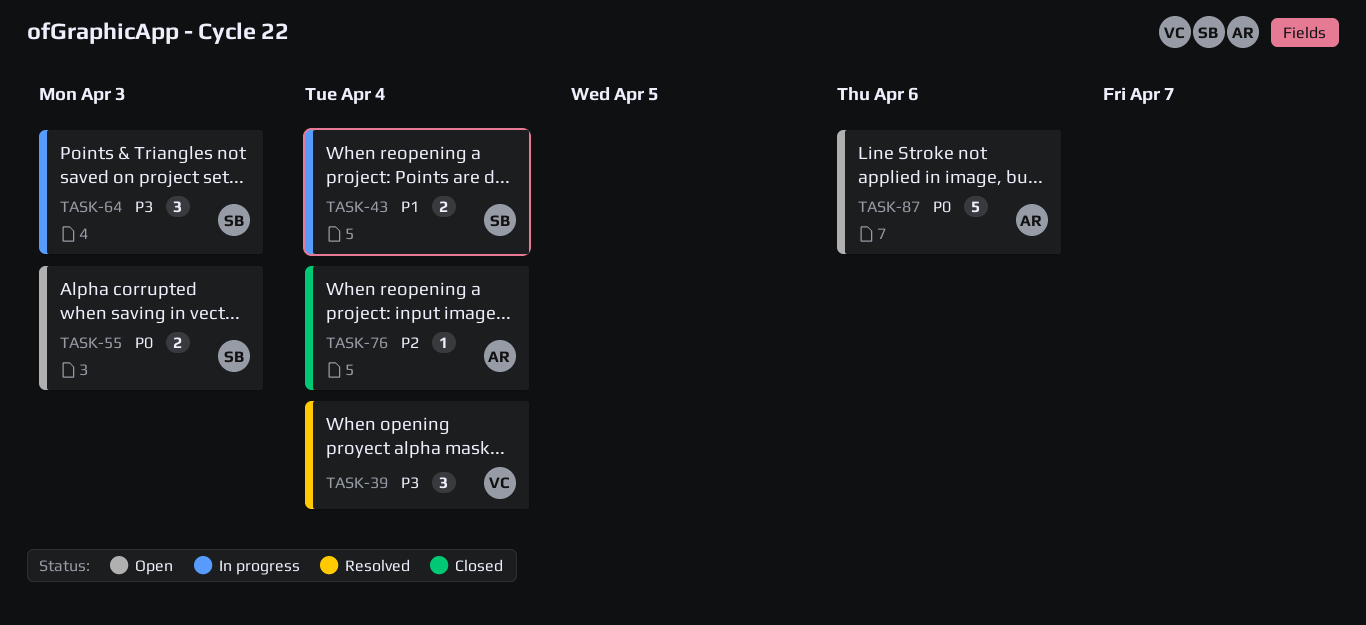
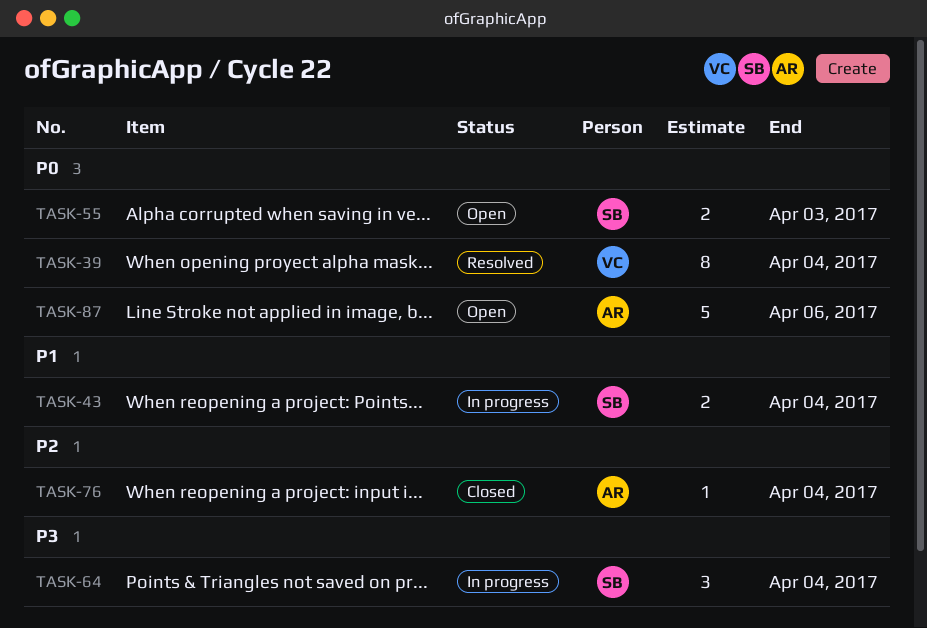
TASK-39, priority: P3 -> P0
TASK-39, estimate: 3 -> 8
TASK-64, due: Apr 3 -> Apr 4

